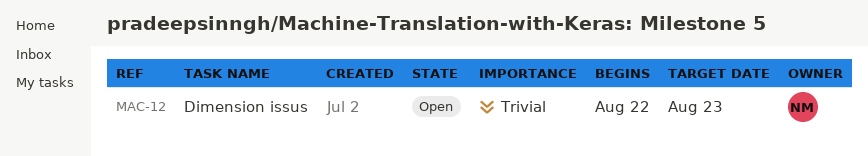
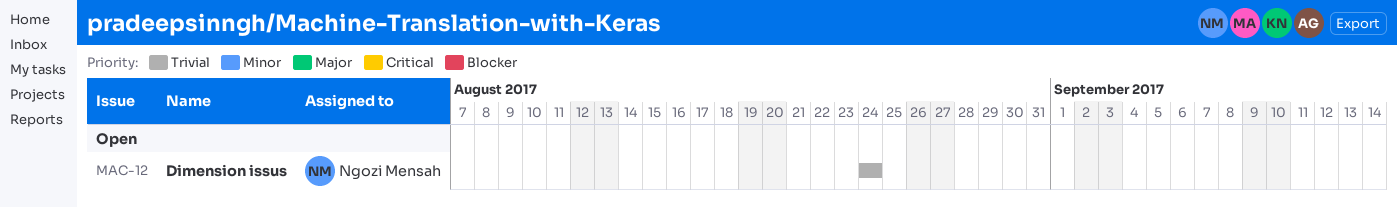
MAC-12, start: Aug 22 -> Aug 24
MAC-12, due: Aug 23 -> Aug 24

